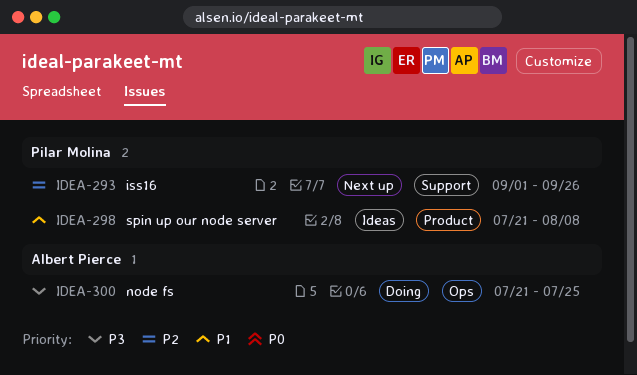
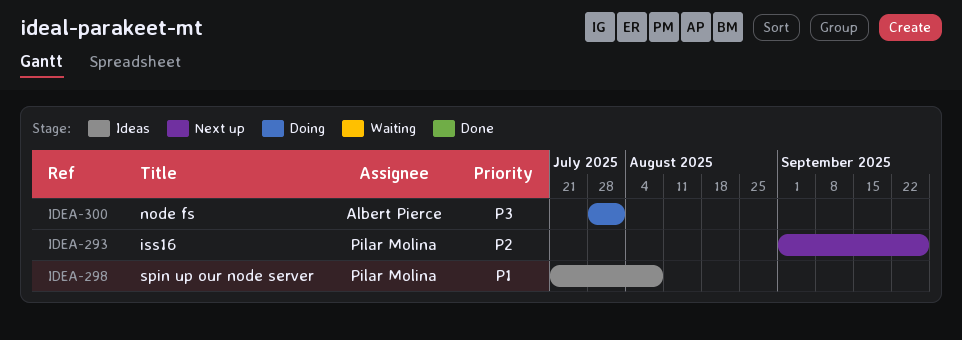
IDEA-300, start: Jul 21 -> Jul 28
IDEA-300, due: Jul 25 -> Aug 1

